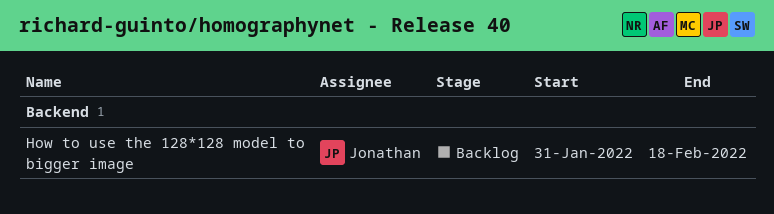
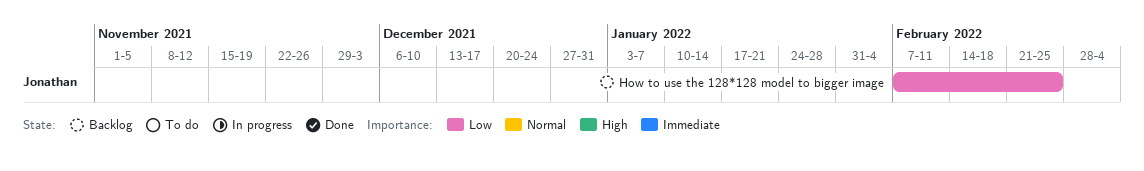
How to use the 128*128 model to bigger image, start: Jan 31 -> Feb 7
How to use the 128*128 model to bigger image, due: Feb 18 -> Feb 25

